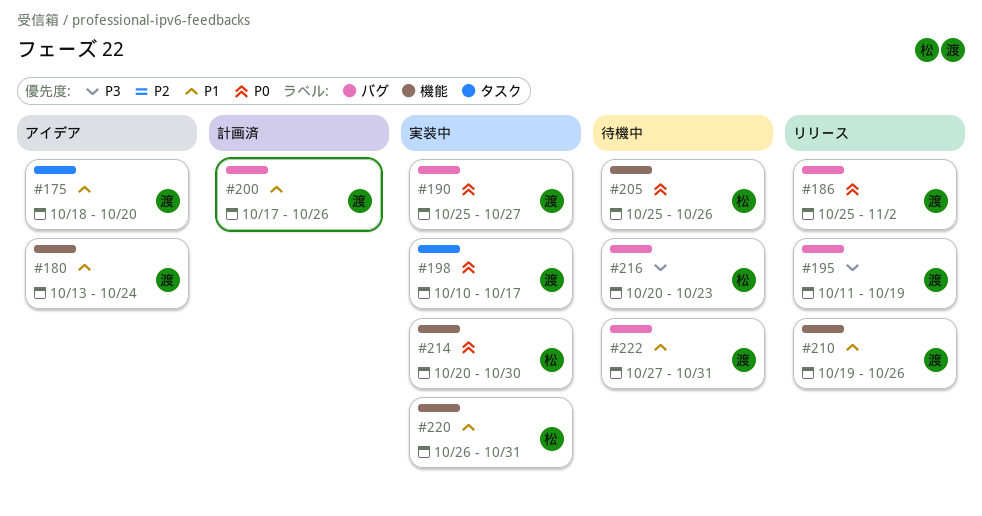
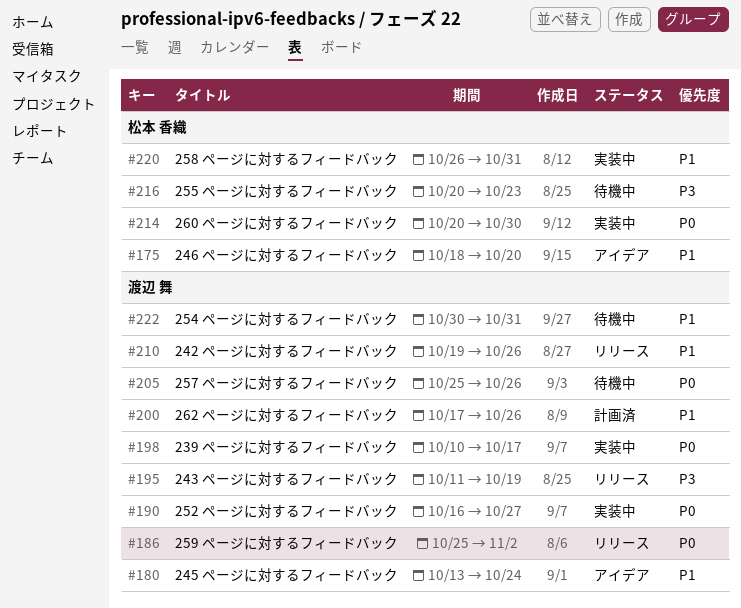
#175, owner: 渡辺 舞 -> 松本 香織
#190, start: Oct 25 -> Oct 16
#205, owner: 松本 香織 -> 渡辺 舞
#222, start: Oct 27 -> Oct 30

